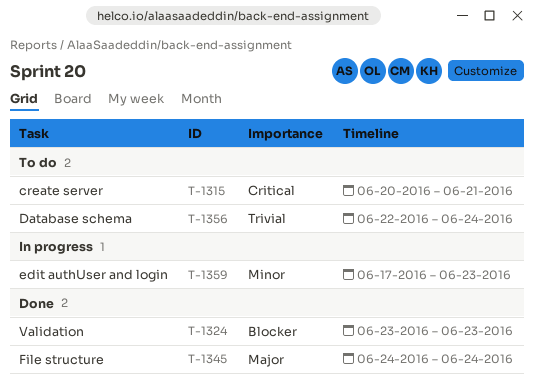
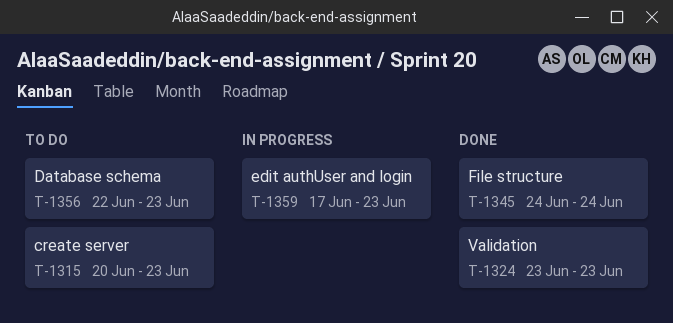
T-1315, due: Jun 21 -> Jun 23
T-1356, due: Jun 24 -> Jun 23

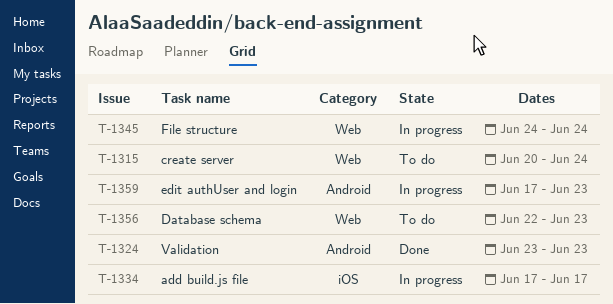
T-1315, due: Jun 23 -> Jun 24
T-1334: none -> present
T-1345, status: Done -> In progress

